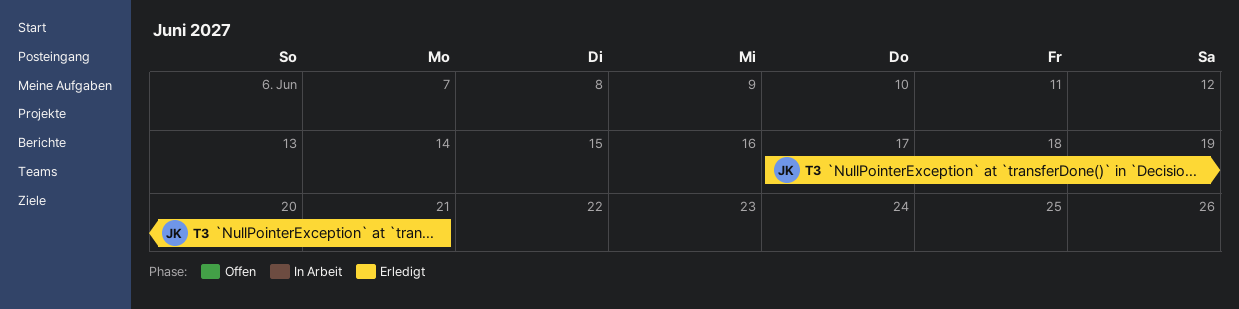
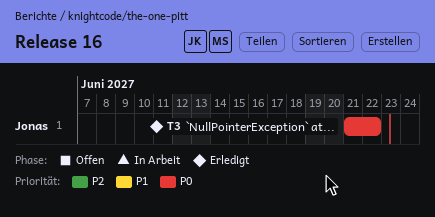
T3, start: Jun 17 -> Jun 21
T3, due: Jun 21 -> Jun 22

